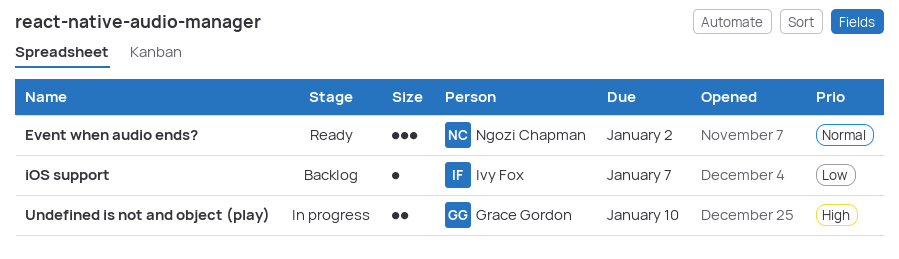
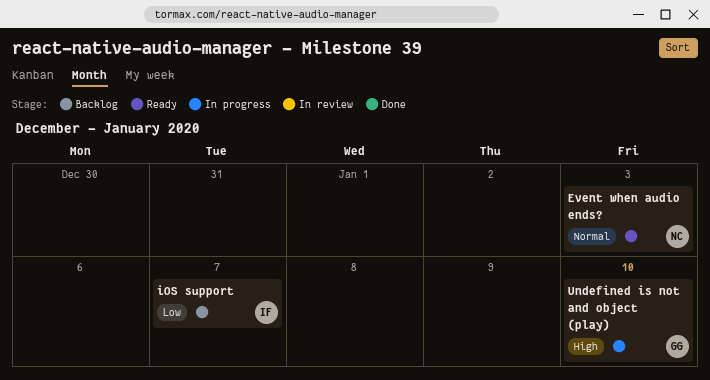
Event when audio ends?, due: Jan 2 -> Jan 3

